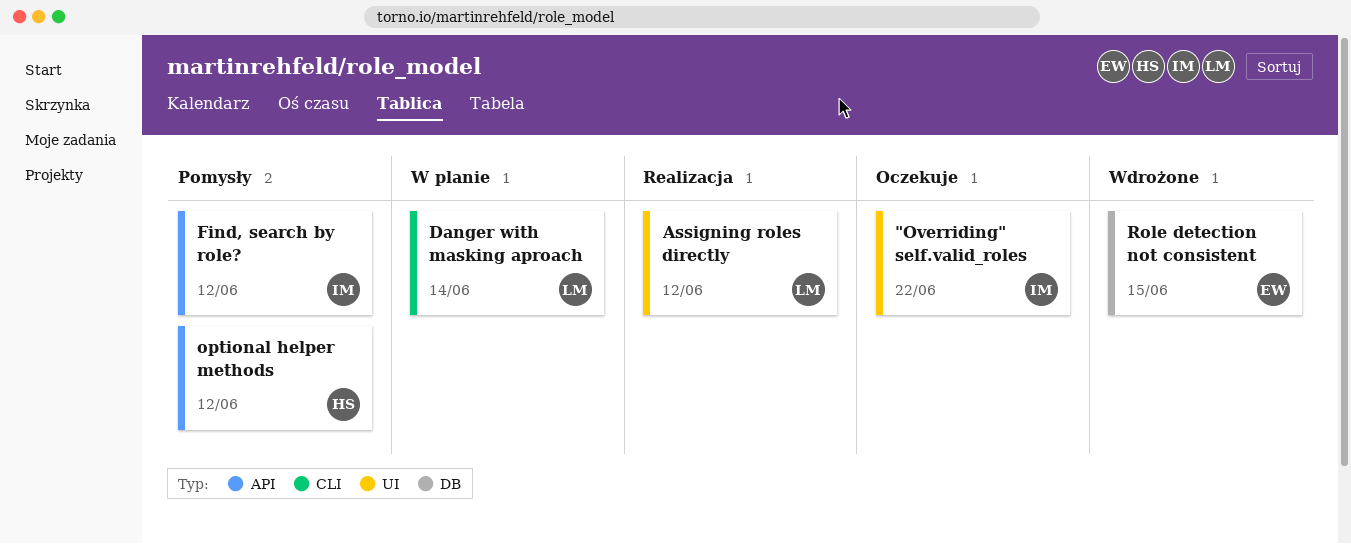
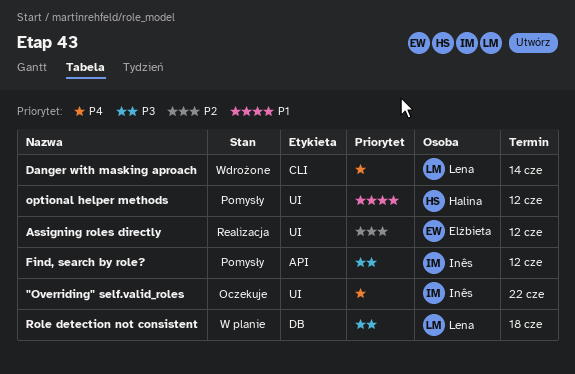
Assigning roles directly, owner: Lena -> Elżbieta
Danger with masking aproach, status: W planie -> Wdrożone
optional helper methods, label: API -> UI
Role detection not consistent, status: Wdrożone -> W planie
Role detection not consistent, owner: Elżbieta -> Lena
Role detection not consistent, due: Jun 15 -> Jun 18

